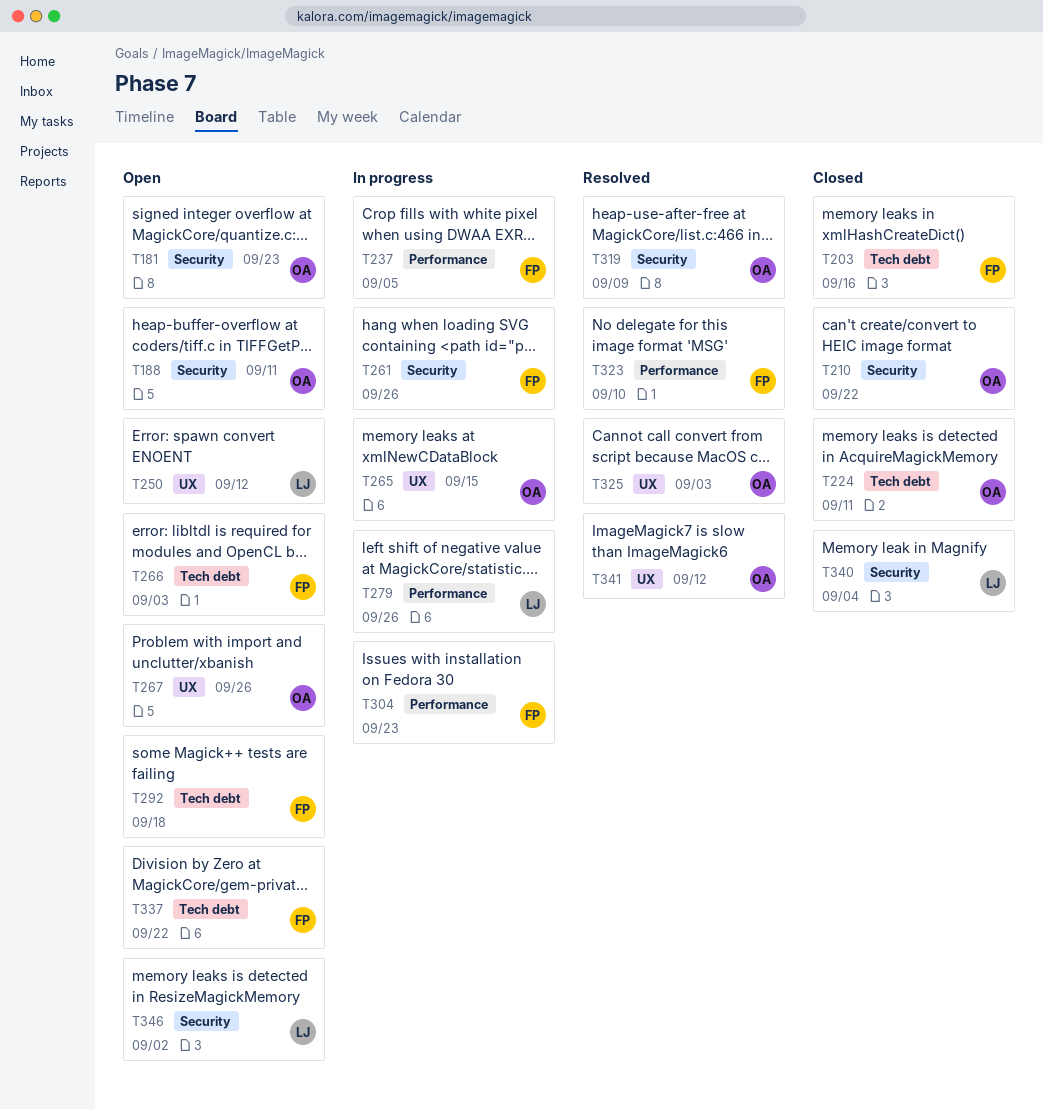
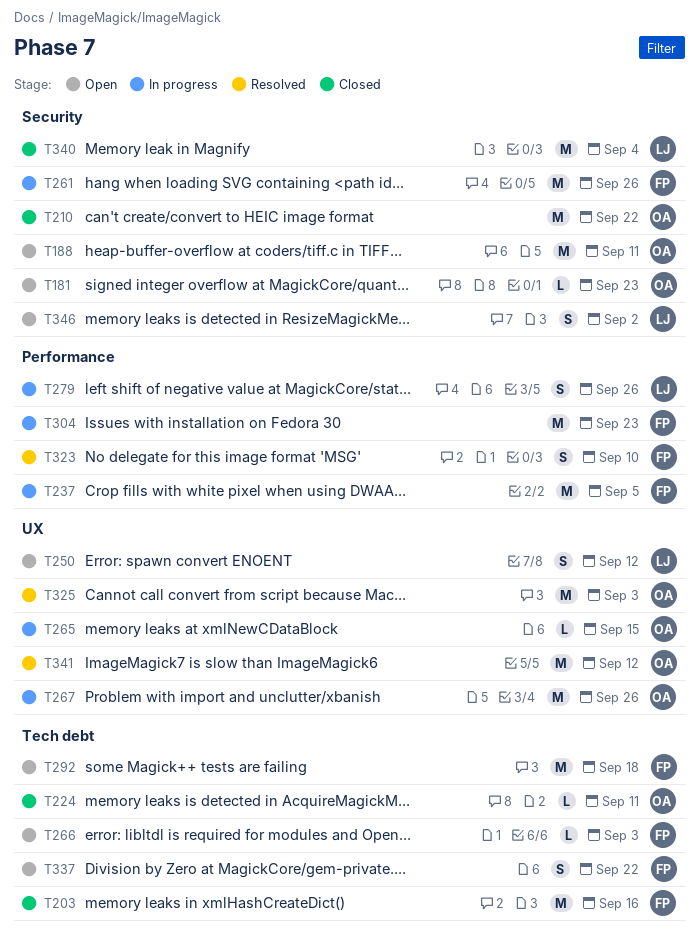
T267, status: Open -> In progress
T319: present -> none

